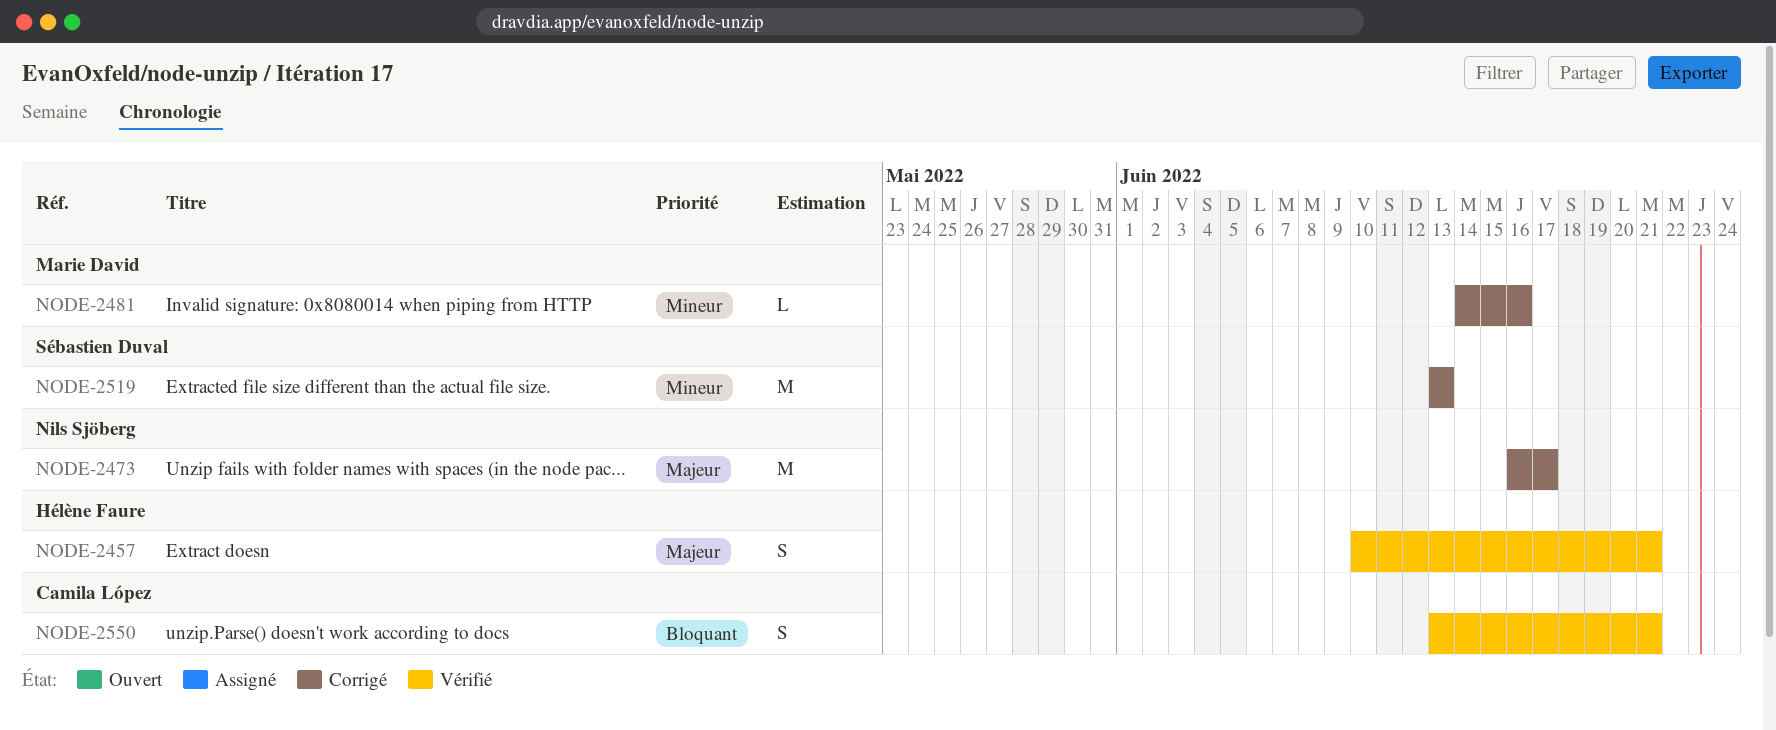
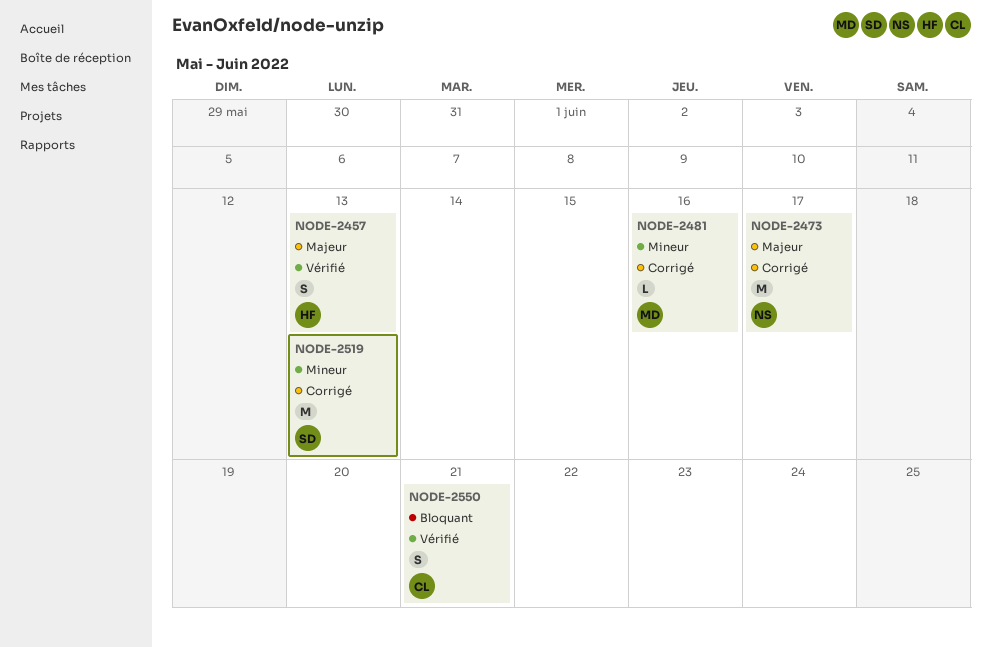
NODE-2457, due: Jun 21 -> Jun 13

